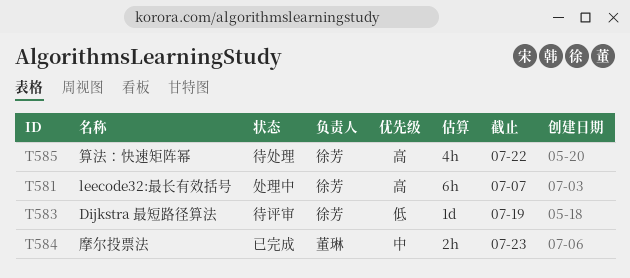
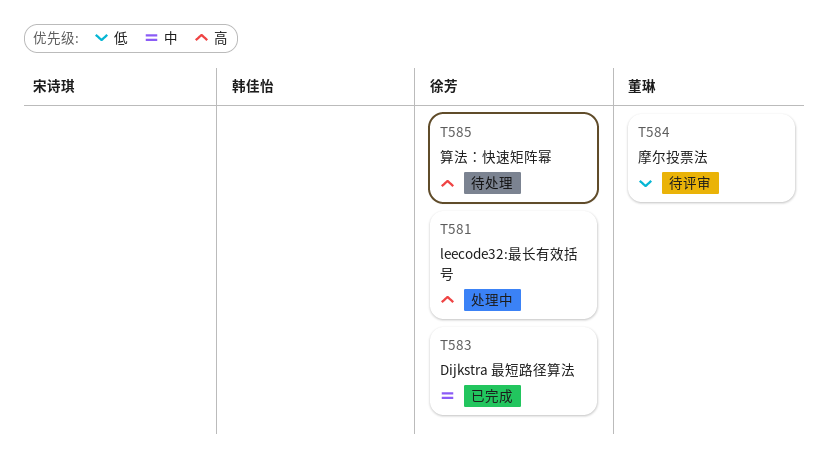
T583, status: 待评审 -> 已完成
T583, priority: 低 -> 中
T584, status: 已完成 -> 待评审
T584, priority: 中 -> 低

